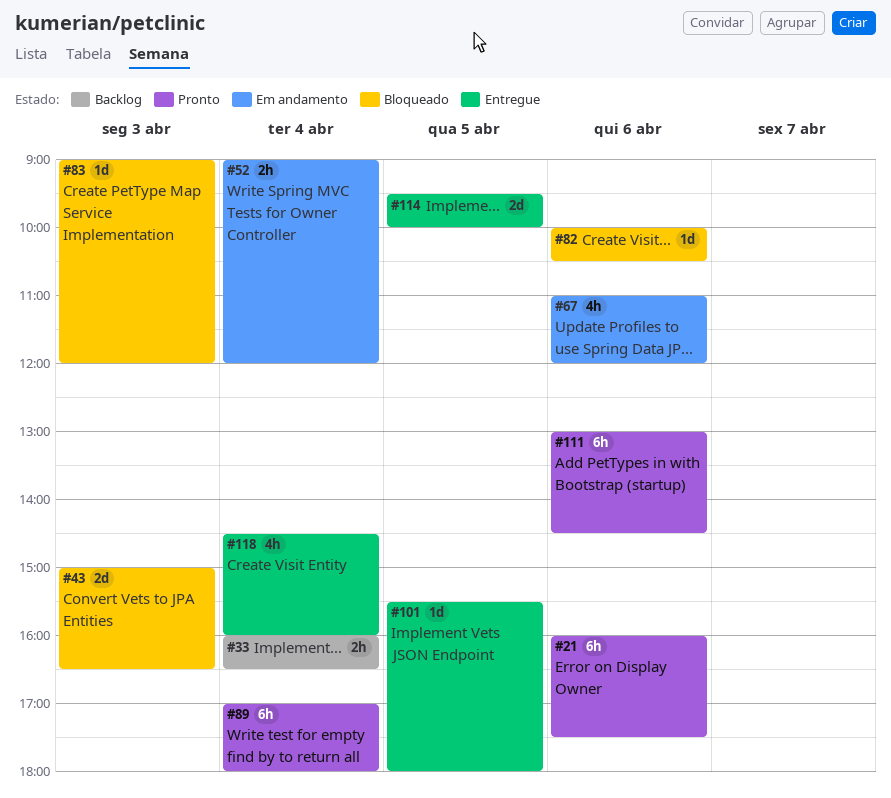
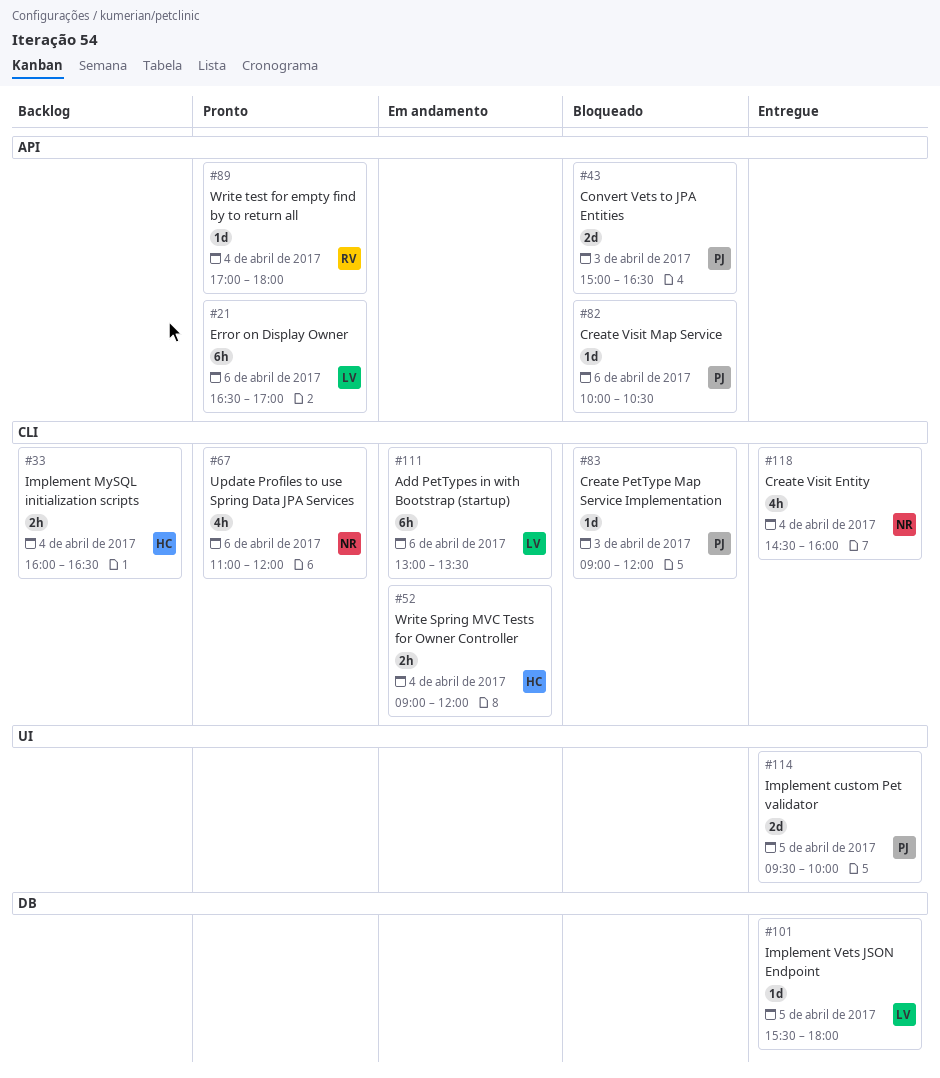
#21, begins: 16:00 -> 16:30
#21, ends: 17:30 -> 17:00
#67, status: Em andamento -> Pronto
#89, estimate: 6h -> 1d
#111, status: Pronto -> Em andamento
#111, ends: 14:30 -> 13:30

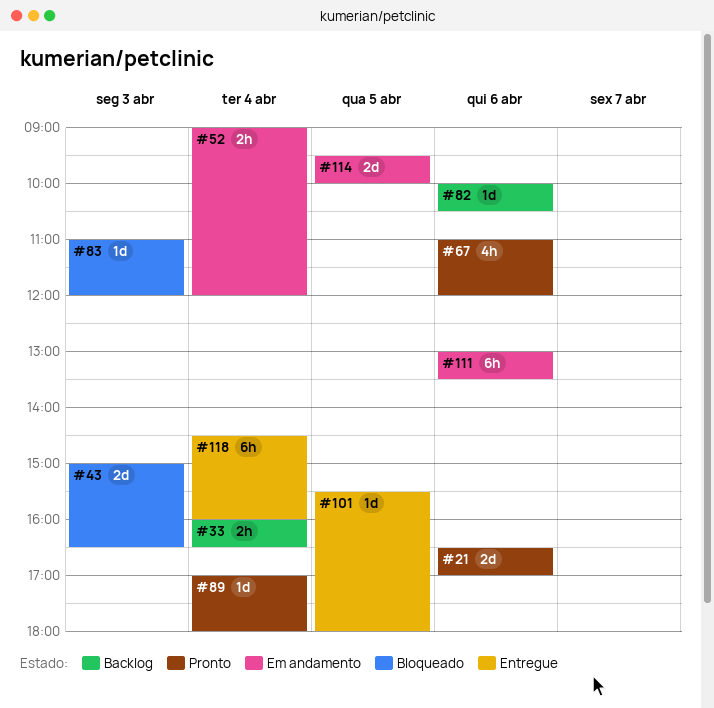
#21, estimate: 6h -> 2d
#82, status: Bloqueado -> Backlog
#83, begins: 09:00 -> 11:00
#114, status: Entregue -> Em andamento
#118, estimate: 4h -> 6h

